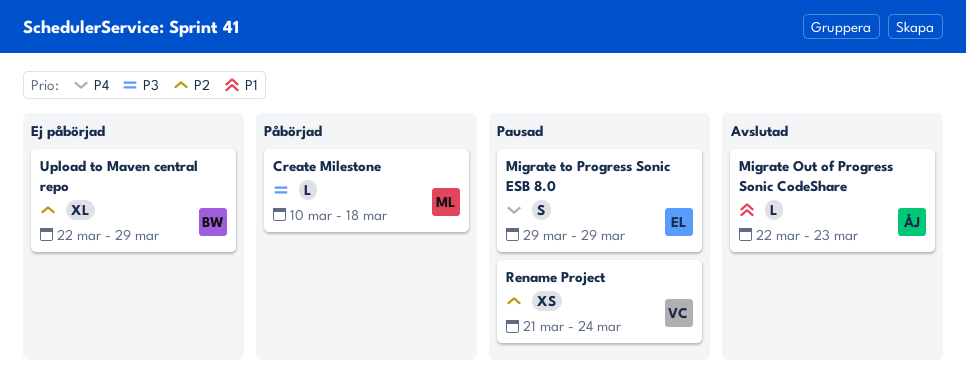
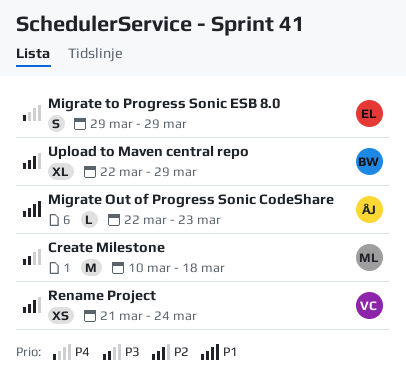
Create Milestone, estimate: L -> M

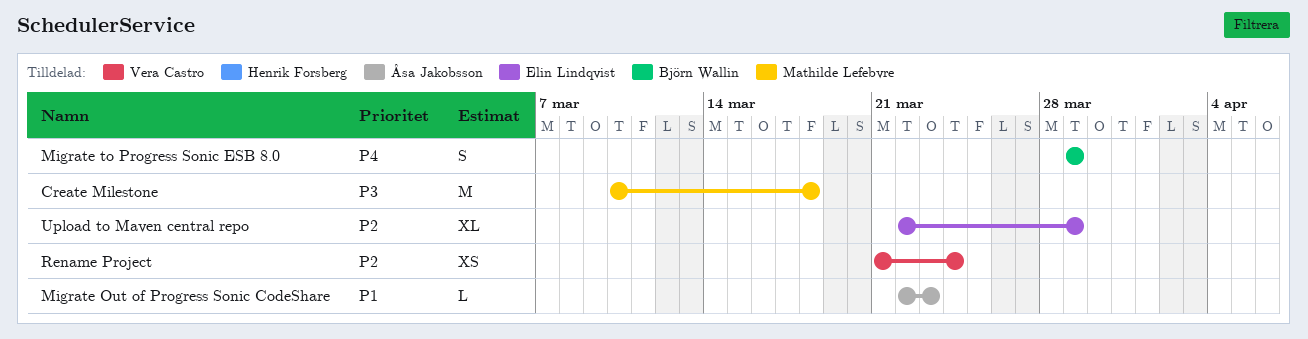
Migrate to Progress Sonic ESB 8.0, owner: Elin Lindqvist -> Björn Wallin
Upload to Maven central repo, owner: Björn Wallin -> Elin Lindqvist

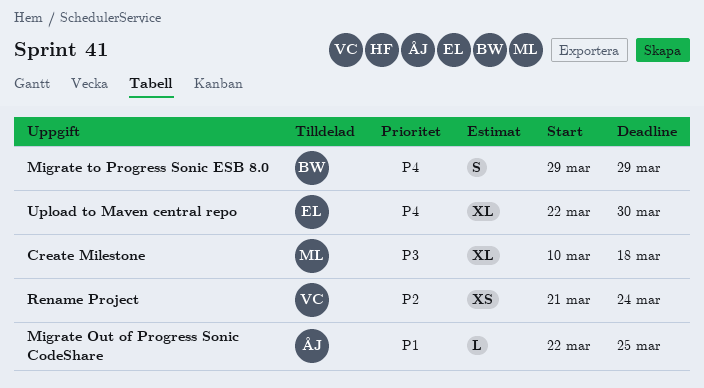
Create Milestone, estimate: M -> XL
Migrate Out of Progress Sonic CodeShare, due: Mar 23 -> Mar 25
Upload to Maven central repo, priority: P2 -> P4
Upload to Maven central repo, due: Mar 29 -> Mar 30

